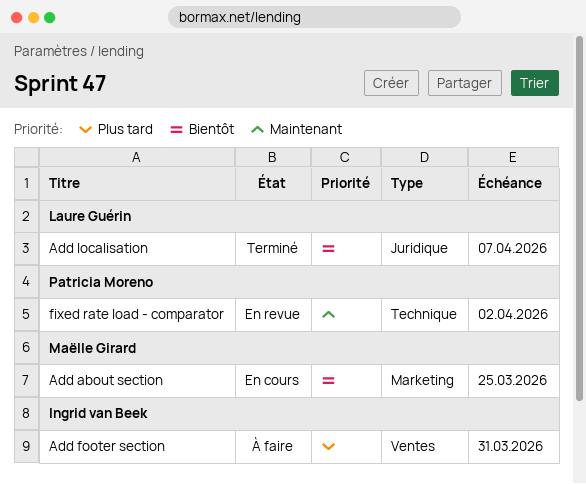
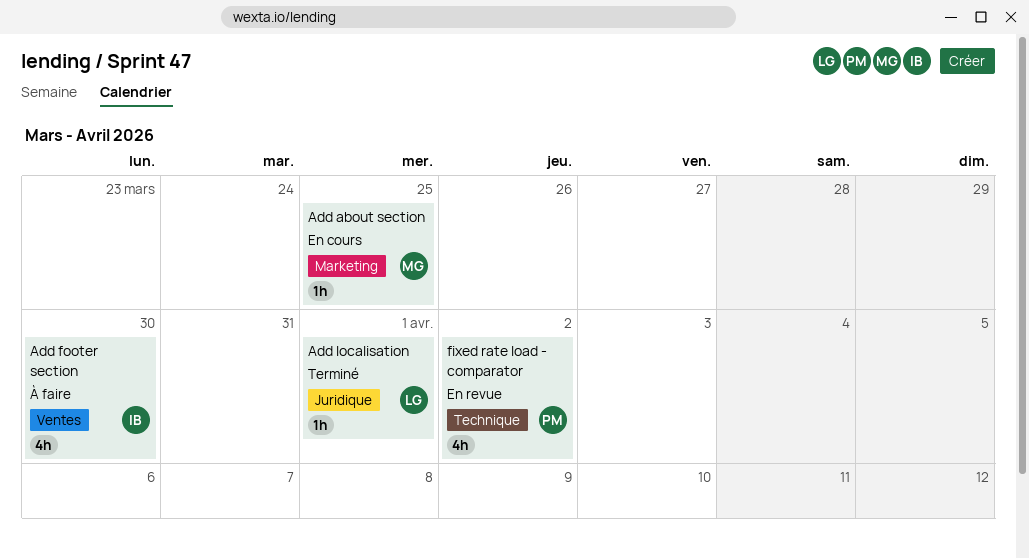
Add footer section, due: Mar 31 -> Mar 30
Add localisation, due: Apr 7 -> Apr 1

